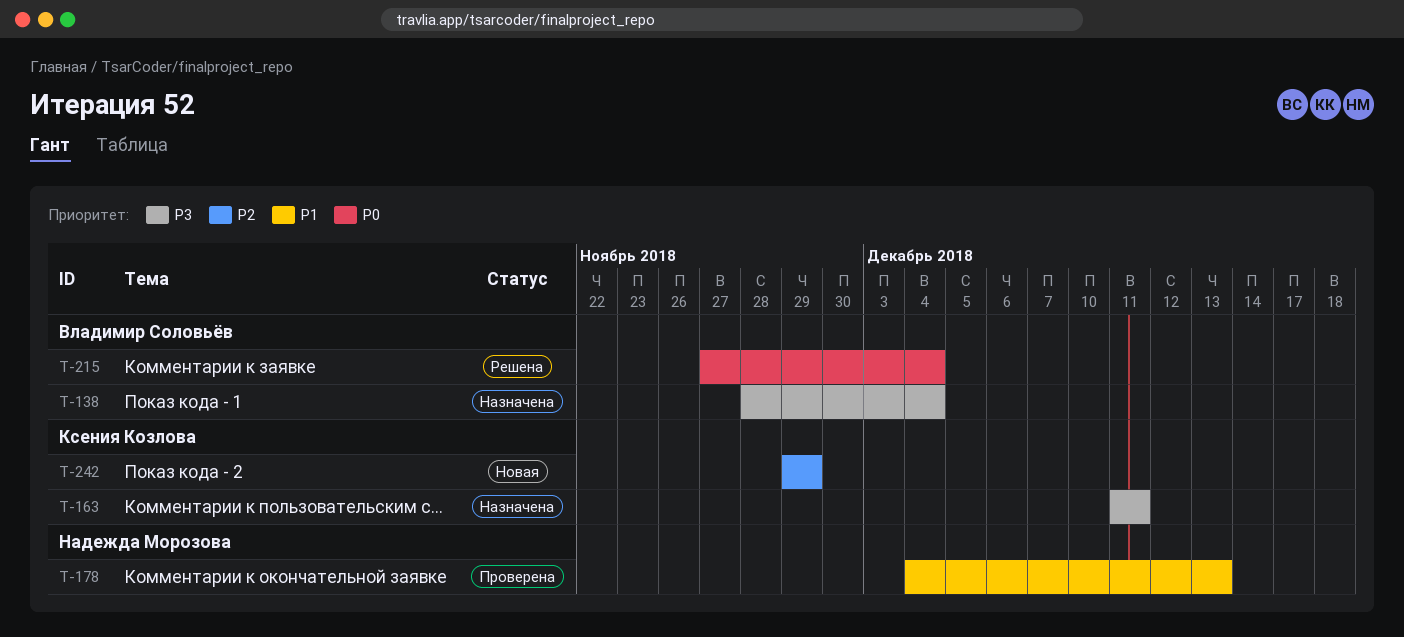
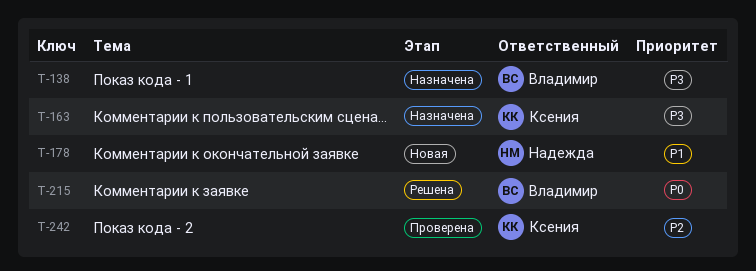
T-178, status: Проверена -> Новая
T-242, status: Новая -> Проверена

